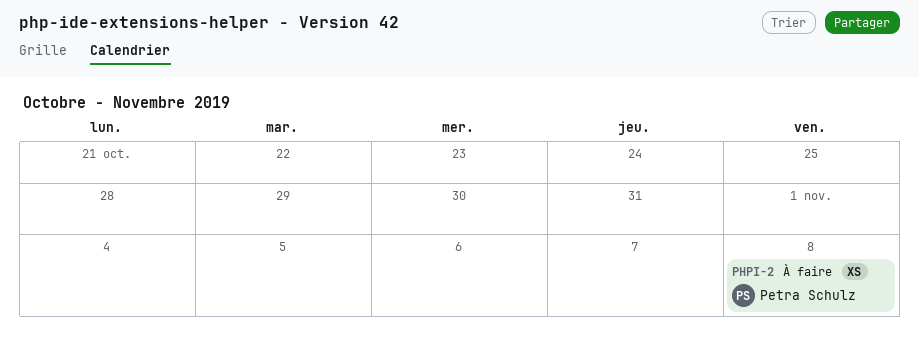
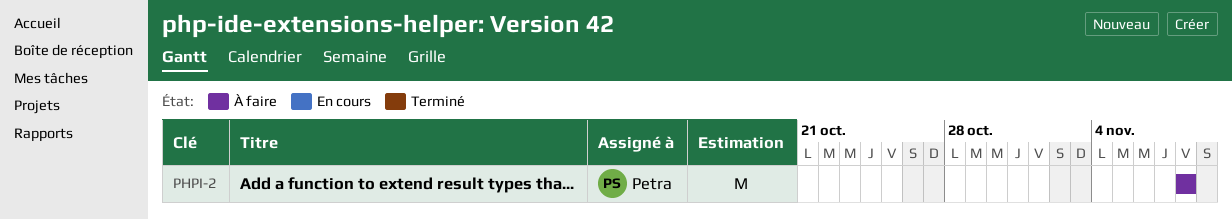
PHPI-2, estimate: XS -> M

